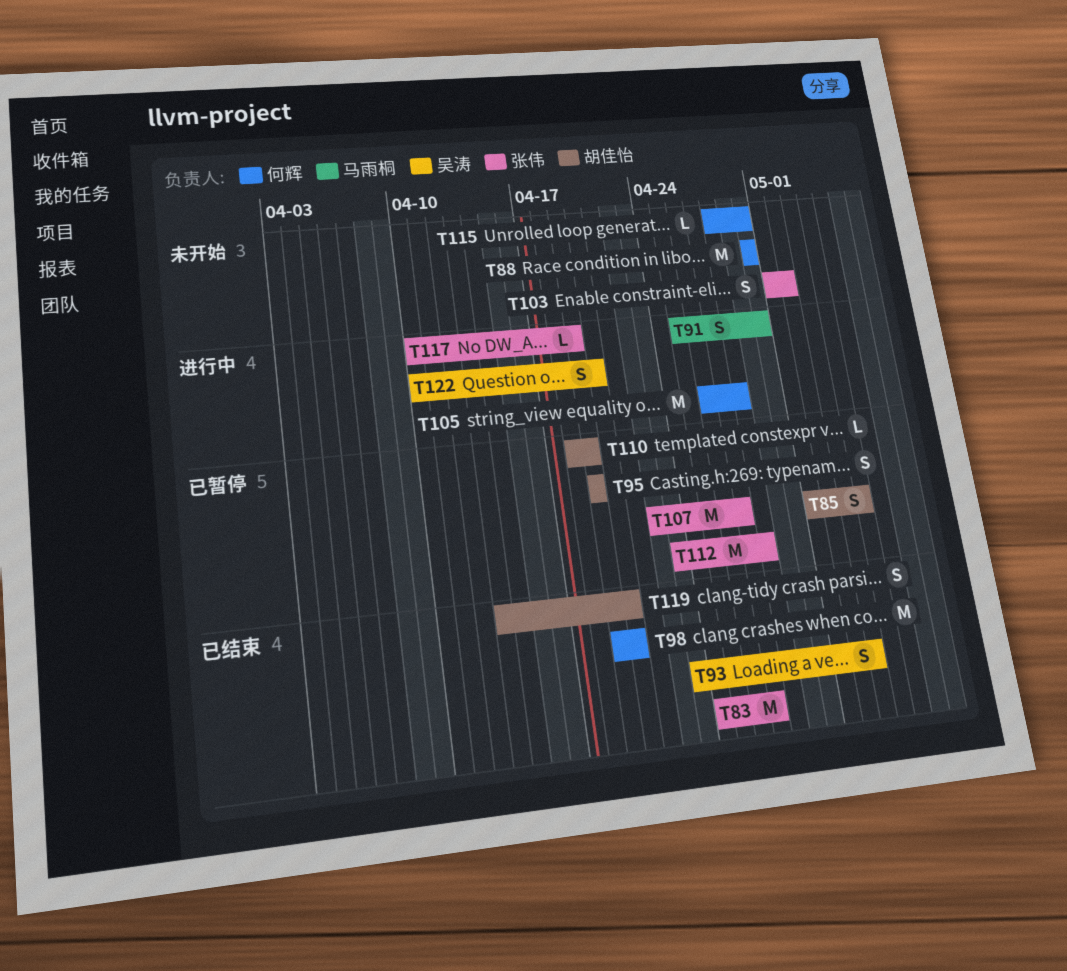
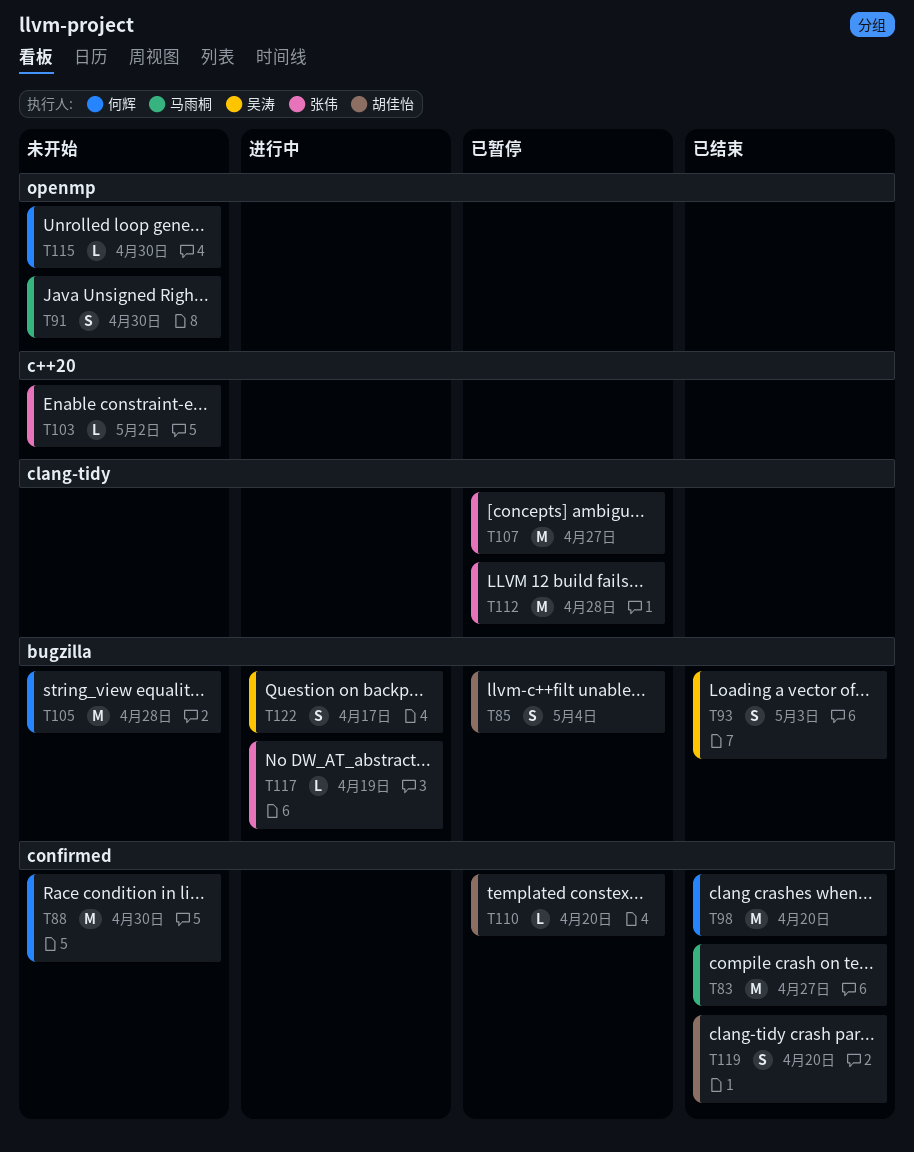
T83, owner: 张伟 -> 马雨桐
T91, status: 进行中 -> 未开始
T95: present -> none
T103, estimate: S -> L
T105, status: 进行中 -> 未开始
T110, due: Apr 19 -> Apr 20
T122, due: Apr 20 -> Apr 17

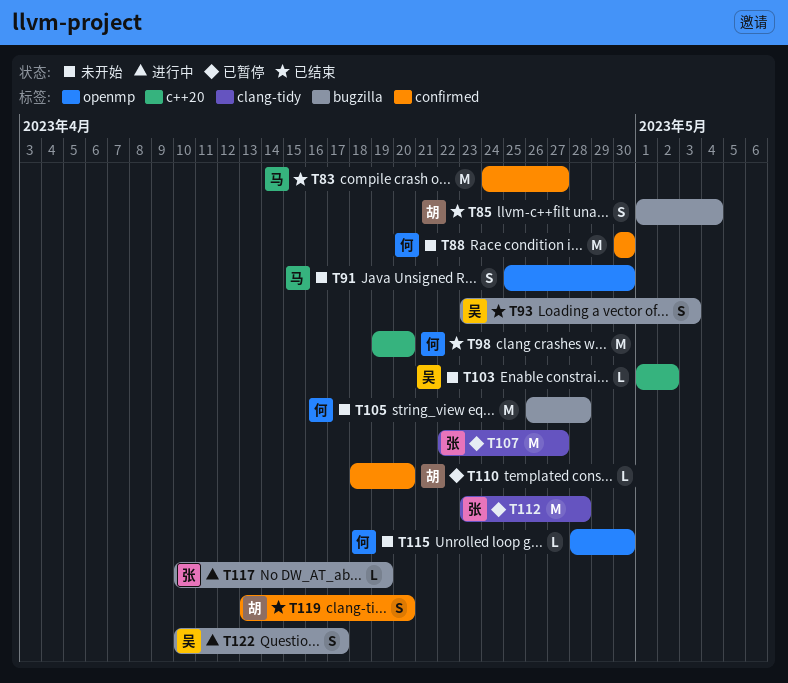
T85, status: 已暂停 -> 已结束
T98, label: confirmed -> c++20
T103, owner: 张伟 -> 吴涛

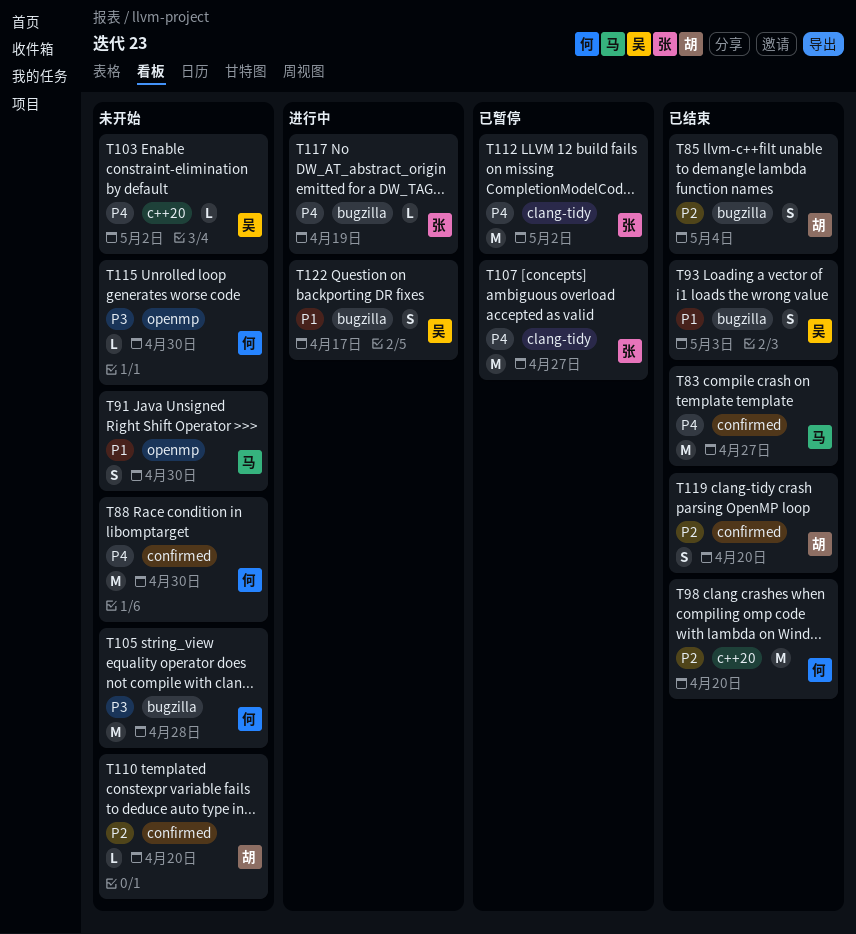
T110, status: 已暂停 -> 未开始
T112, due: Apr 28 -> May 2

